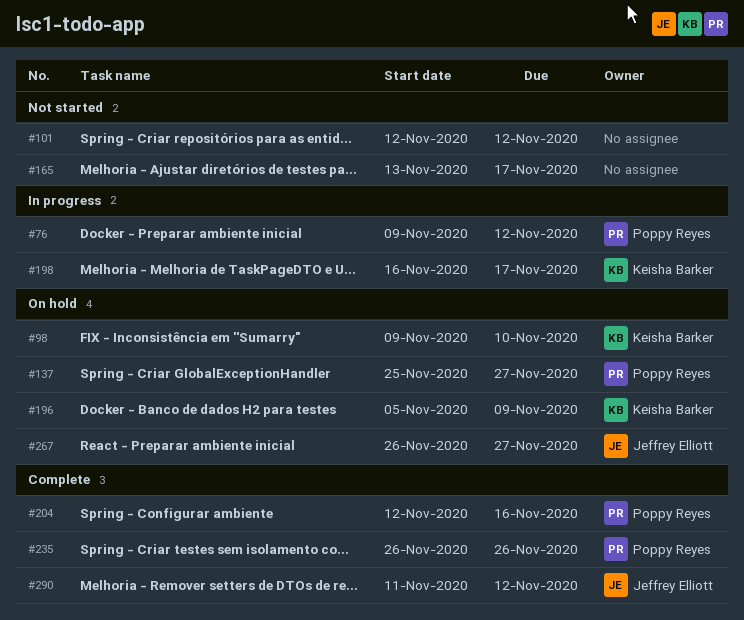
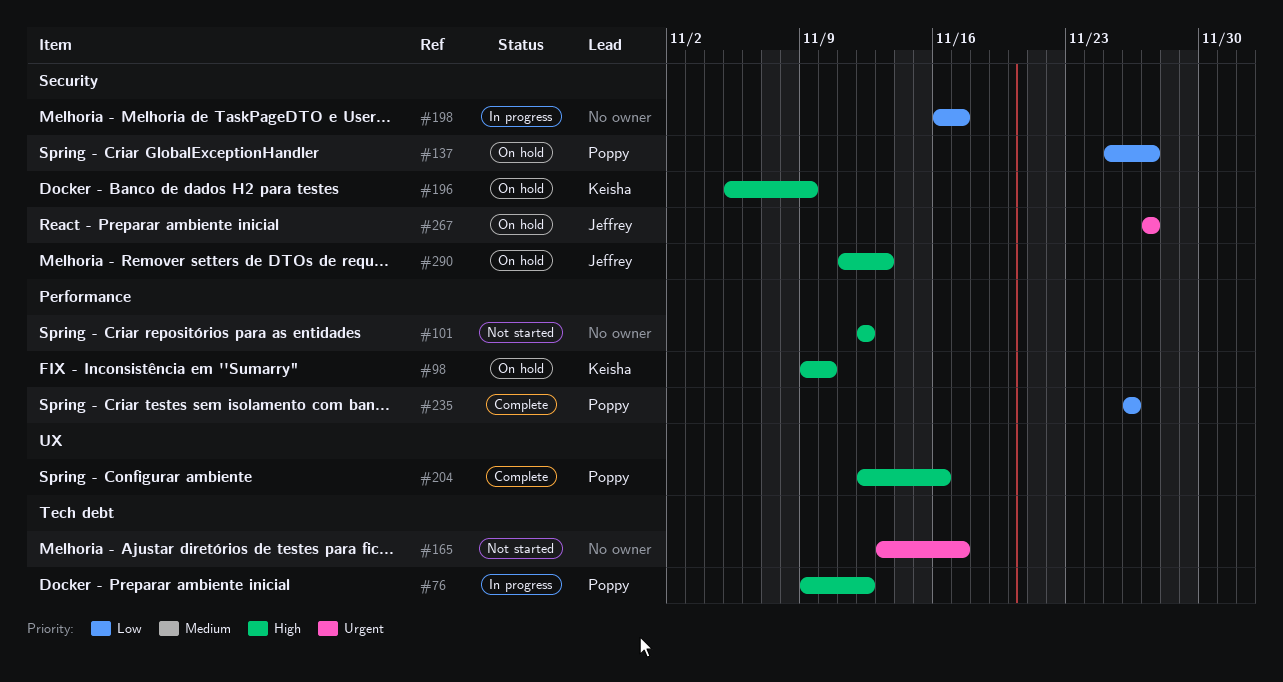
#198, owner: Keisha Barker -> none
#267, start: Nov 26 -> Nov 27
#290, status: Complete -> On hold
#290, due: Nov 12 -> Nov 13

